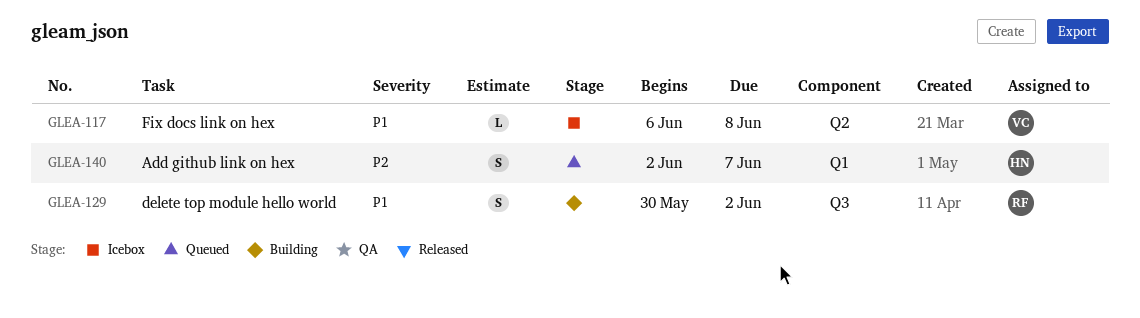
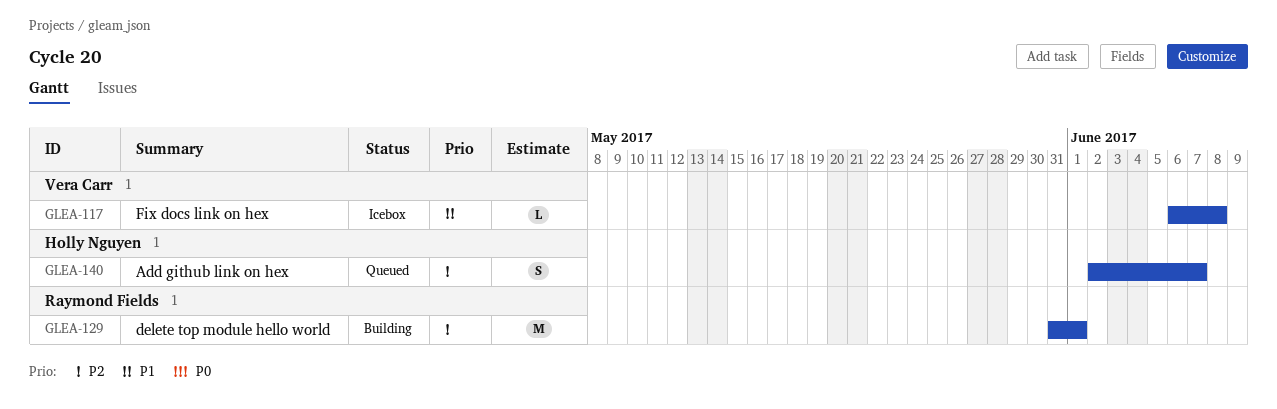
GLEA-129, priority: P1 -> P2
GLEA-129, estimate: S -> M
GLEA-129, start: May 30 -> May 31
GLEA-129, due: Jun 2 -> Jun 1

